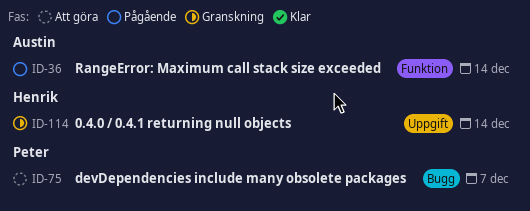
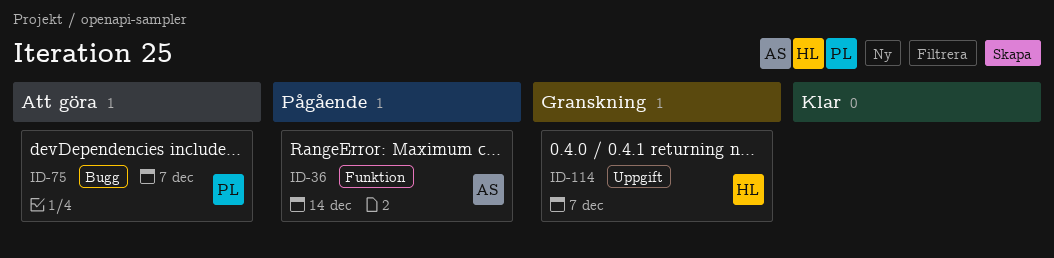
ID-114, due: Dec 14 -> Dec 7

